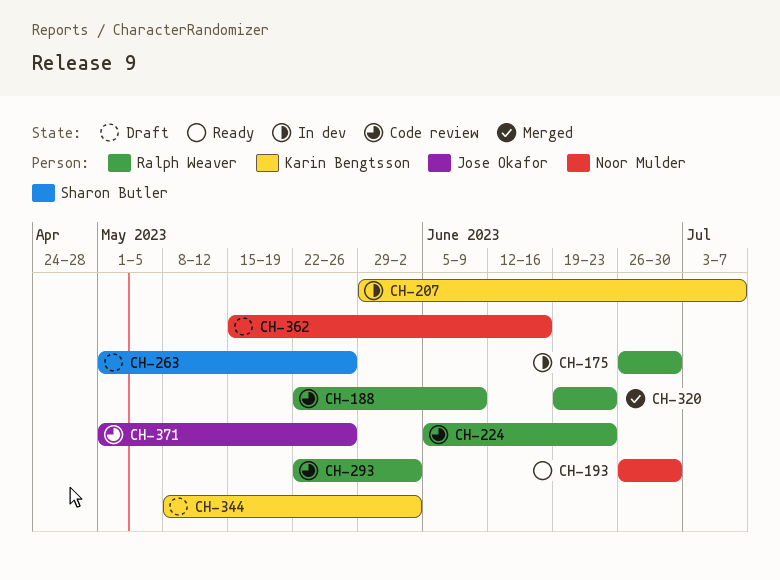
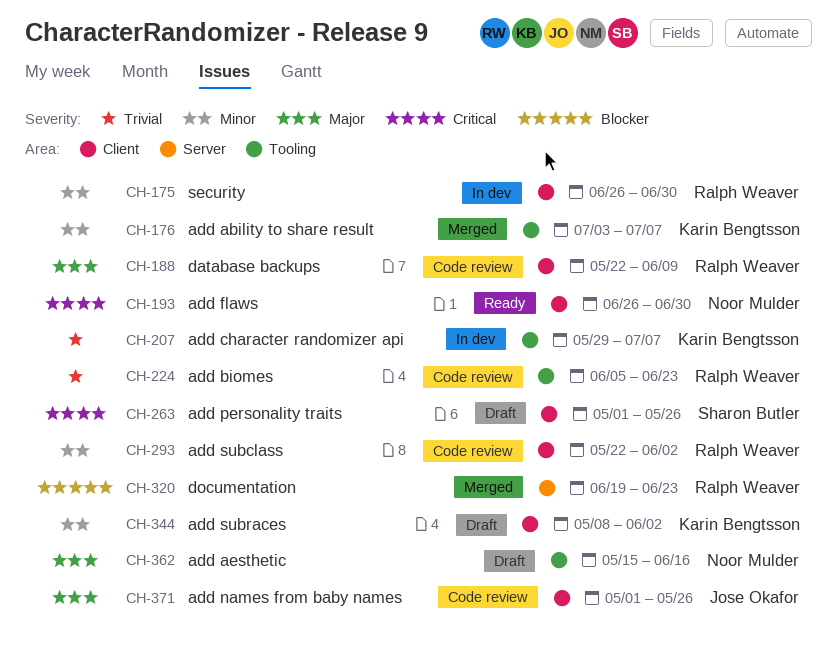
CH-176: none -> present

